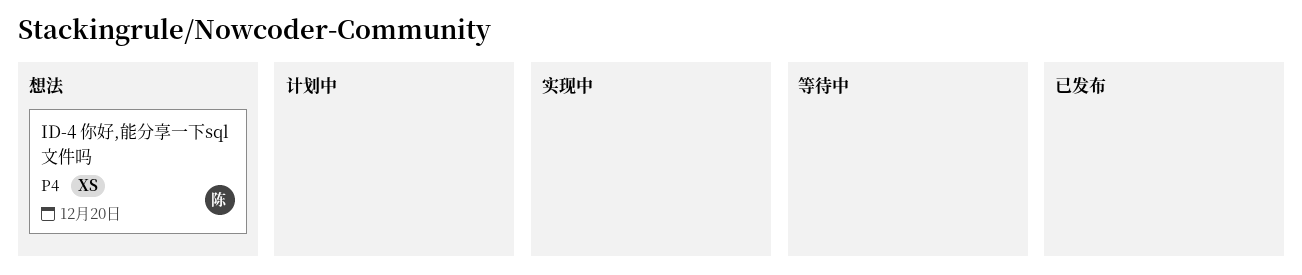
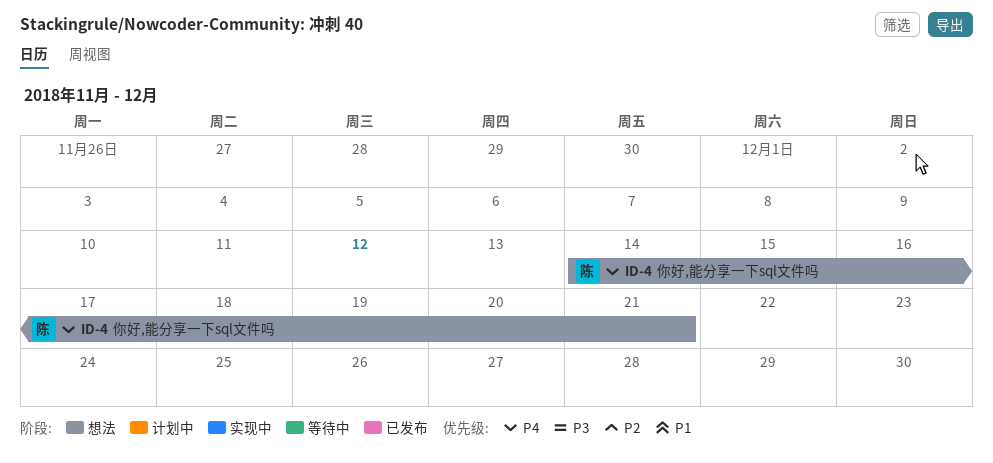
ID-4, due: Dec 20 -> Dec 21

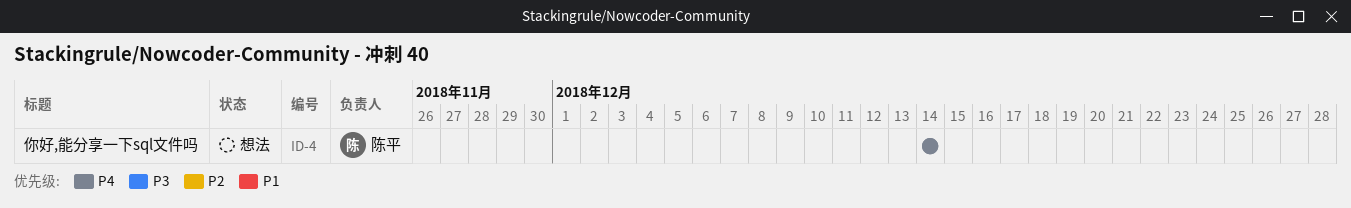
ID-4, due: Dec 21 -> Dec 14

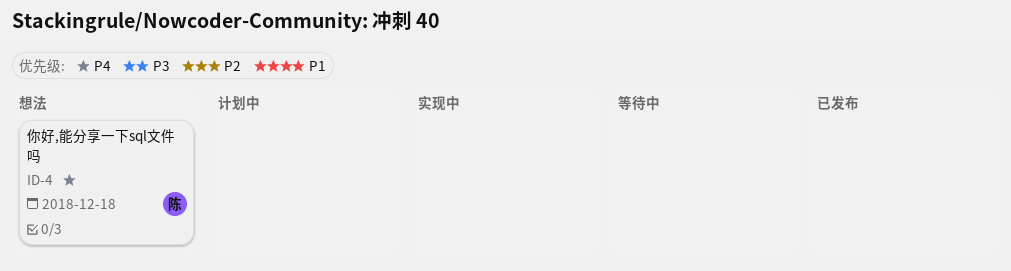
ID-4, due: Dec 14 -> Dec 18

